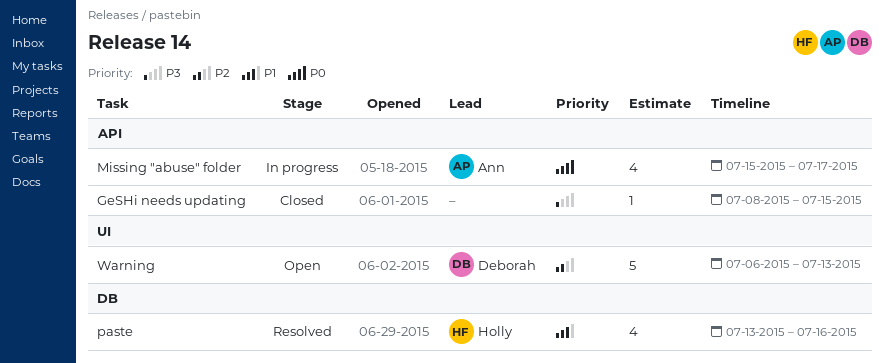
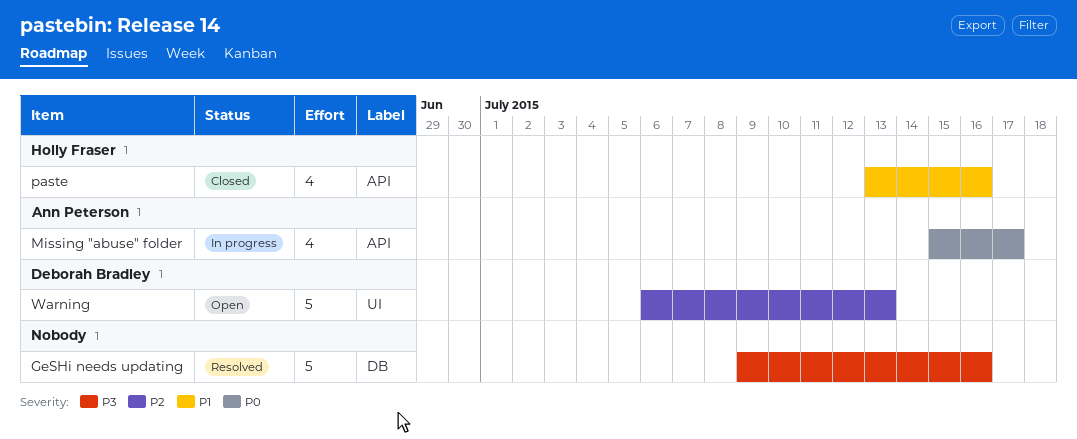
GeSHi needs updating, status: Closed -> Resolved
GeSHi needs updating, label: API -> DB
GeSHi needs updating, estimate: 1 -> 5
GeSHi needs updating, start: Jul 8 -> Jul 9
GeSHi needs updating, due: Jul 15 -> Jul 16
paste, status: Resolved -> Closed
paste, label: DB -> API

